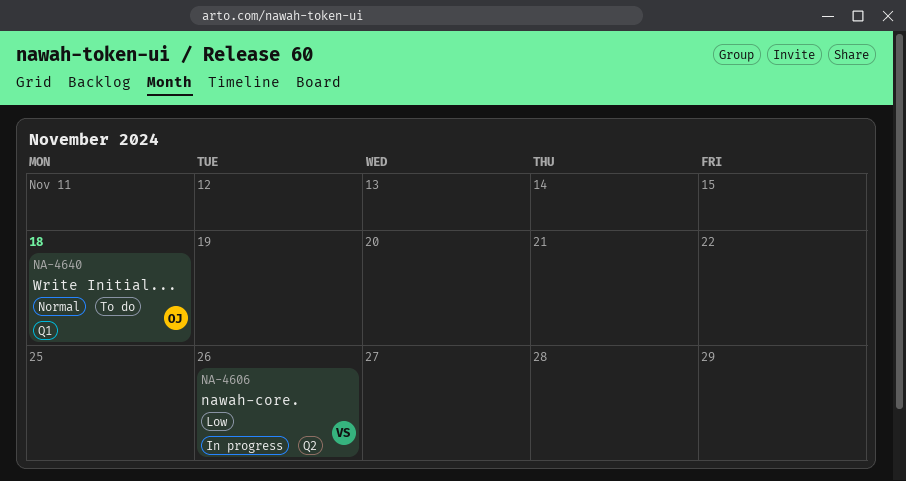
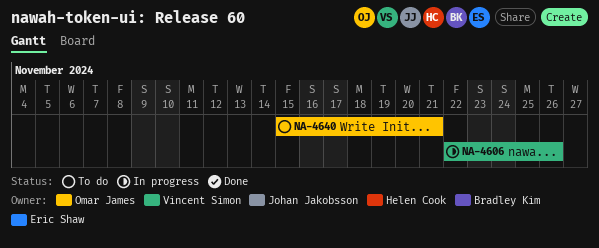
NA-4640, due: Nov 18 -> Nov 21

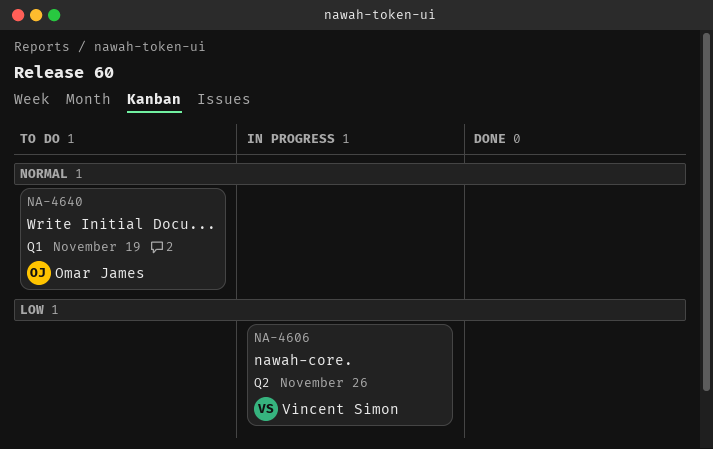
NA-4640, due: Nov 21 -> Nov 19

